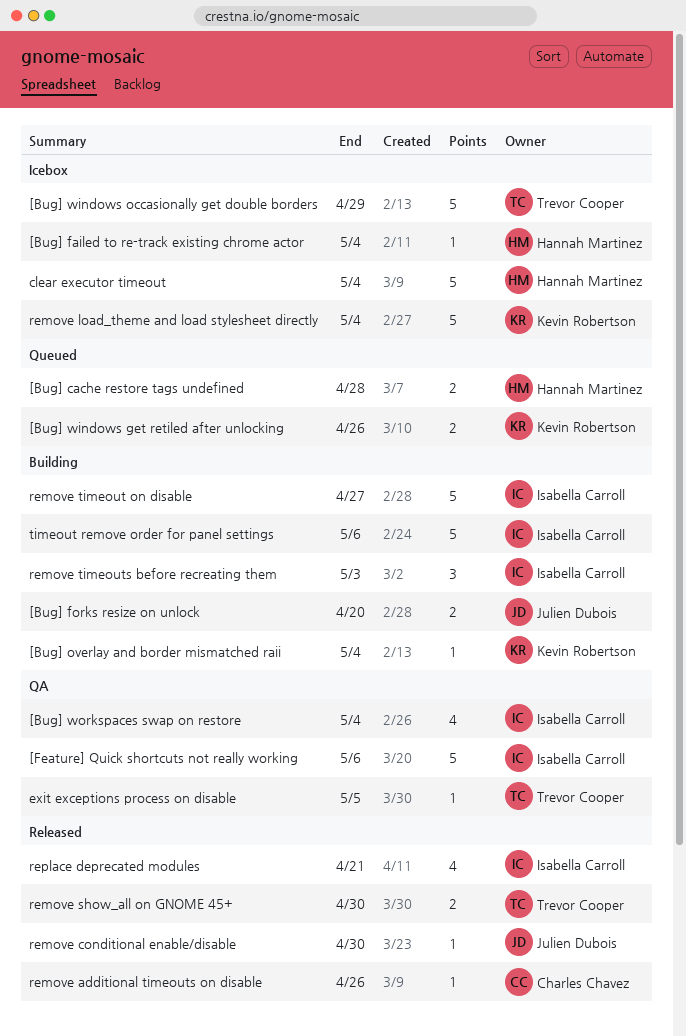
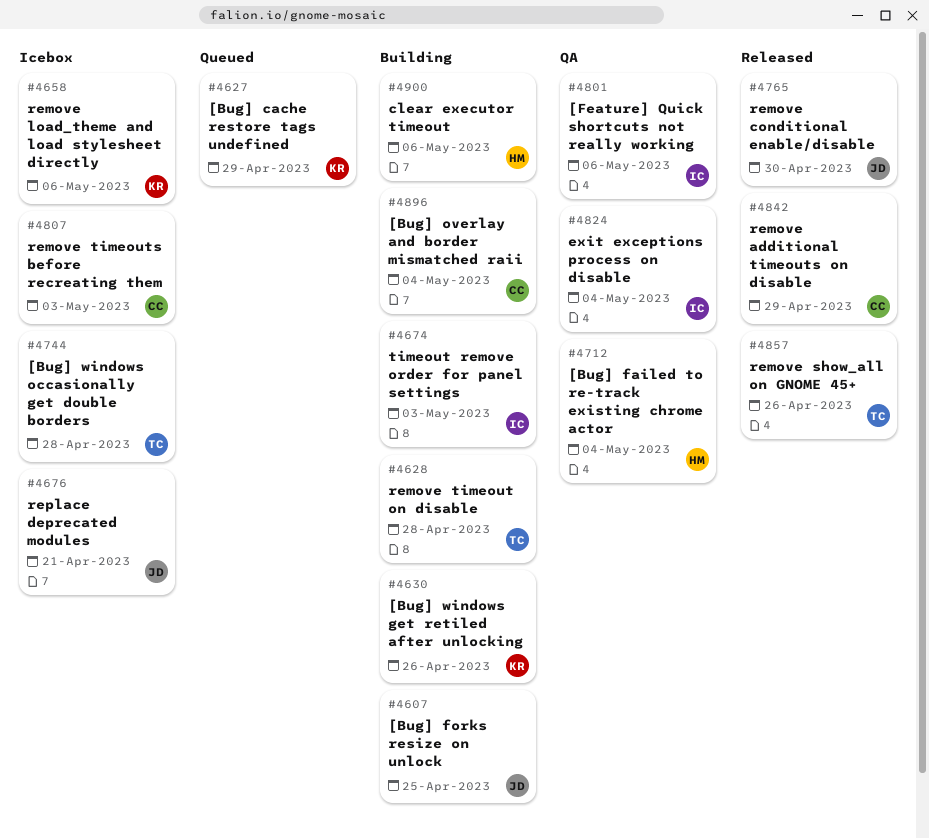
[Bug] cache restore tags undefined, owner: Hannah Martinez -> Kevin Robertson
[Bug] cache restore tags undefined, due: Apr 28 -> Apr 29
[Bug] failed to re-track existing chrome actor, status: Icebox -> QA
[Bug] forks resize on unlock, due: Apr 20 -> Apr 25
[Bug] overlay and border mismatched raii, owner: Kevin Robertson -> Charles Chavez
[Bug] windows get retiled after unlocking, status: Queued -> Building
[Bug] windows occasionally get double borders, due: Apr 29 -> Apr 28
[Bug] workspaces swap on restore: present -> none
clear executor timeout, status: Icebox -> Building
clear executor timeout, due: May 4 -> May 6
exit exceptions process on disable, owner: Trevor Cooper -> Isabella Carroll
exit exceptions process on disable, due: May 5 -> May 4
remove additional timeouts on disable, due: Apr 26 -> Apr 29
remove load_theme and load stylesheet directly, due: May 4 -> May 6
remove show_all on GNOME 45+, due: Apr 30 -> Apr 26
remove timeout on disable, owner: Isabella Carroll -> Trevor Cooper
remove timeout on disable, due: Apr 27 -> Apr 28
remove timeouts before recreating them, status: Building -> Icebox
remove timeouts before recreating them, owner: Isabella Carroll -> Charles Chavez
replace deprecated modules, status: Released -> Icebox
replace deprecated modules, owner: Isabella Carroll -> Julien Dubois
timeout remove order for panel settings, due: May 6 -> May 3

